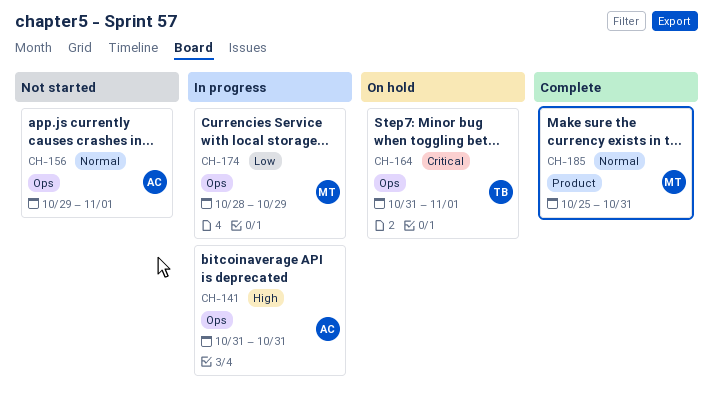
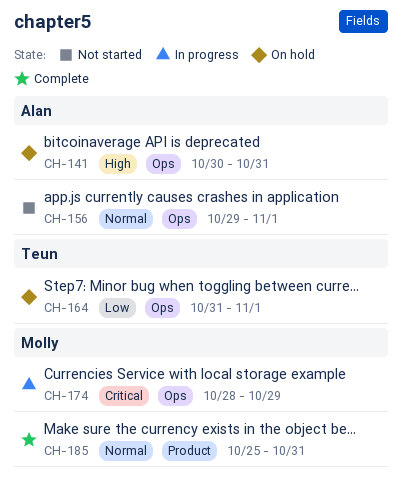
CH-141, status: In progress -> On hold
CH-141, start: Oct 31 -> Oct 30
CH-164, priority: Critical -> Low
CH-174, priority: Low -> Critical

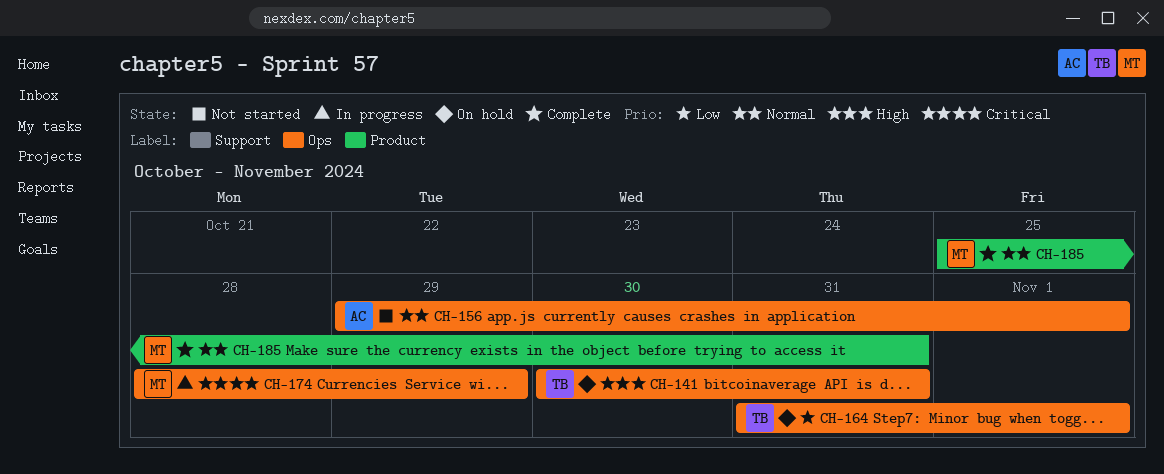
CH-141, owner: Alan -> Teun

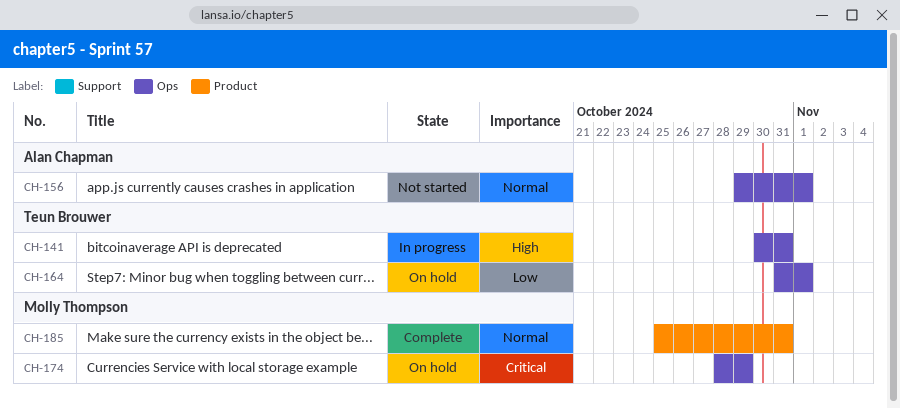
CH-141, status: On hold -> In progress
CH-174, status: In progress -> On hold

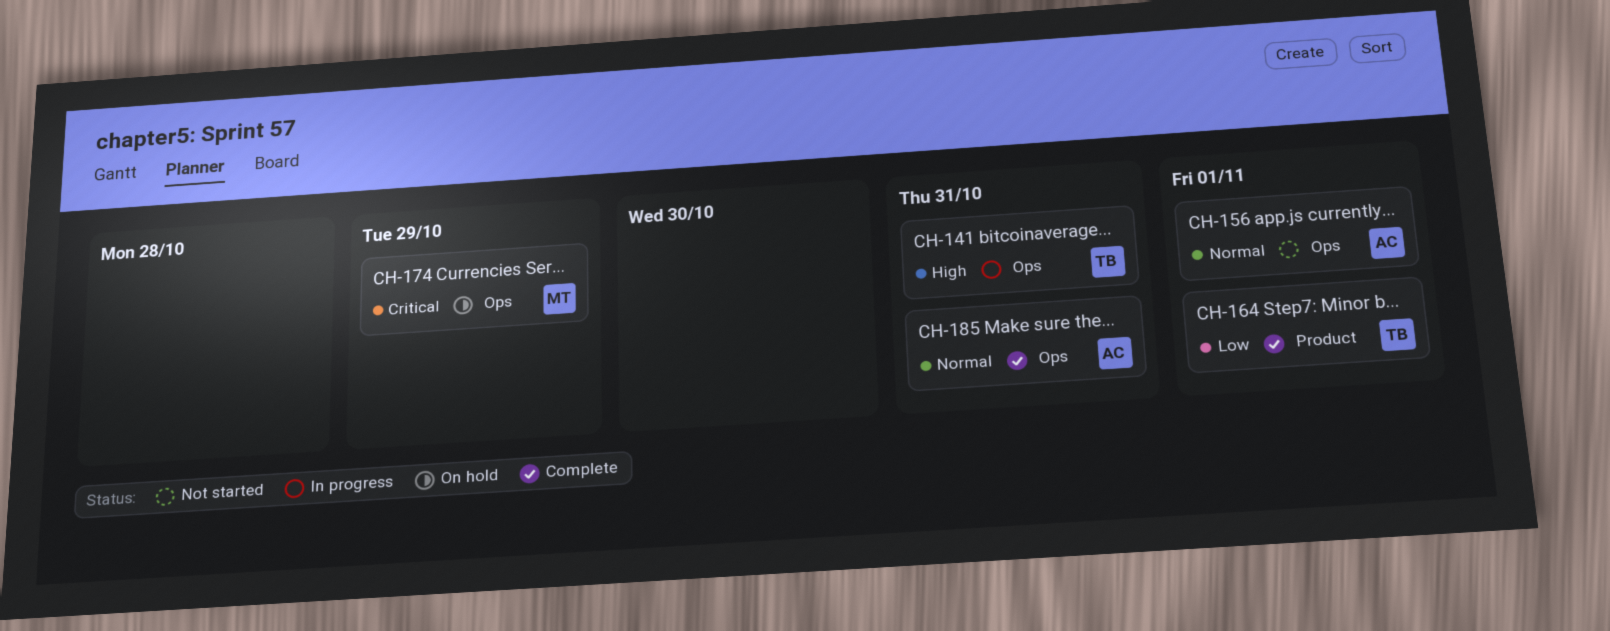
CH-164, status: On hold -> Complete
CH-164, label: Ops -> Product
CH-185, owner: Molly Thompson -> Alan Chapman
CH-185, label: Product -> Ops

